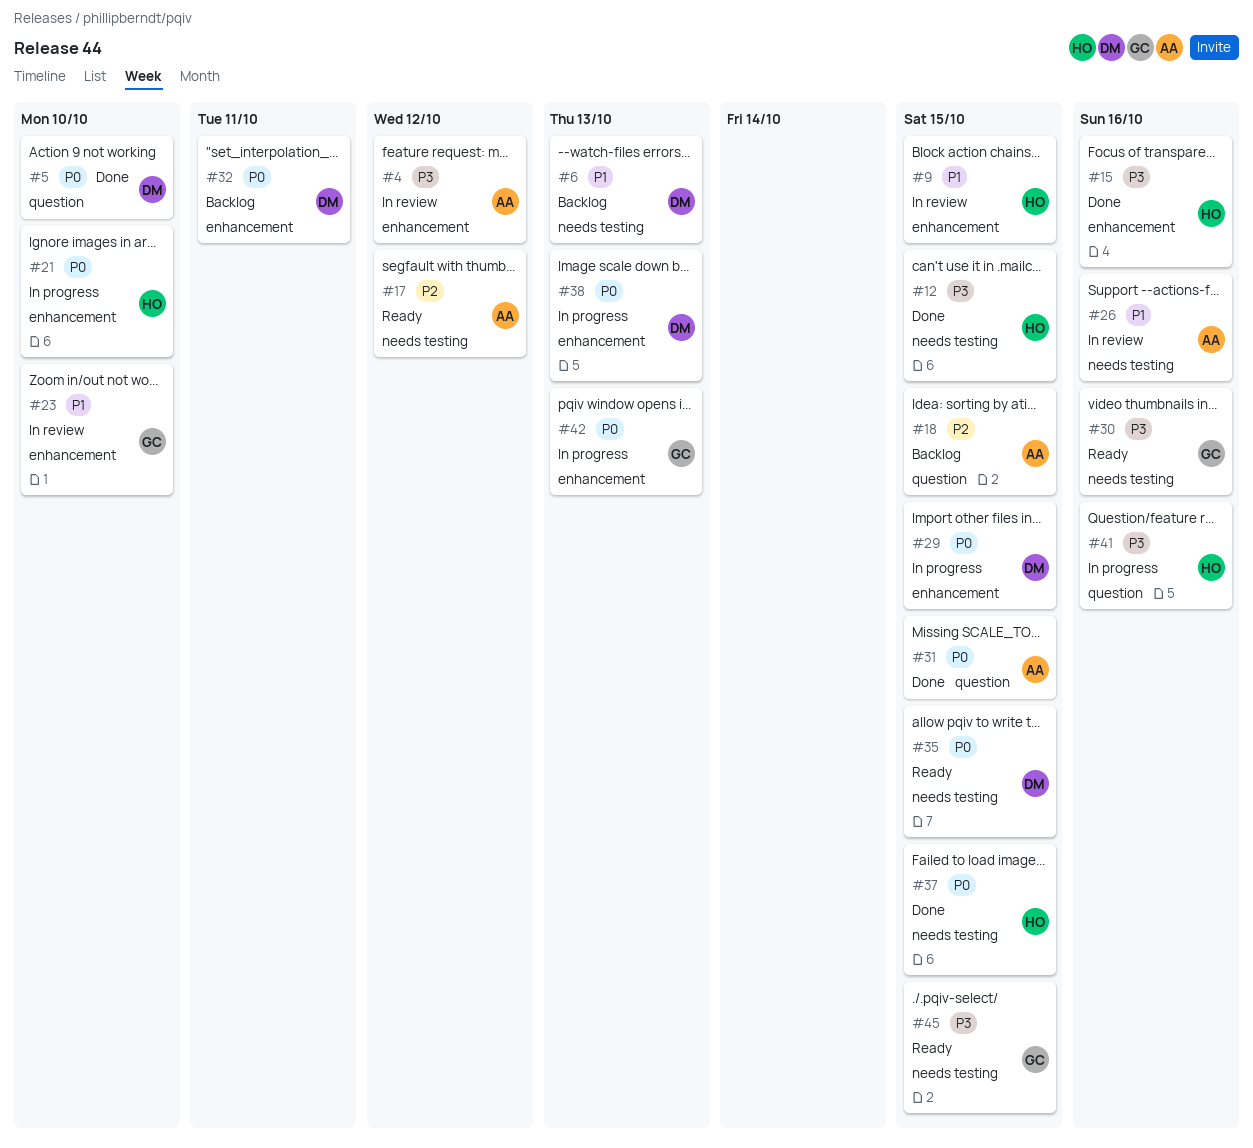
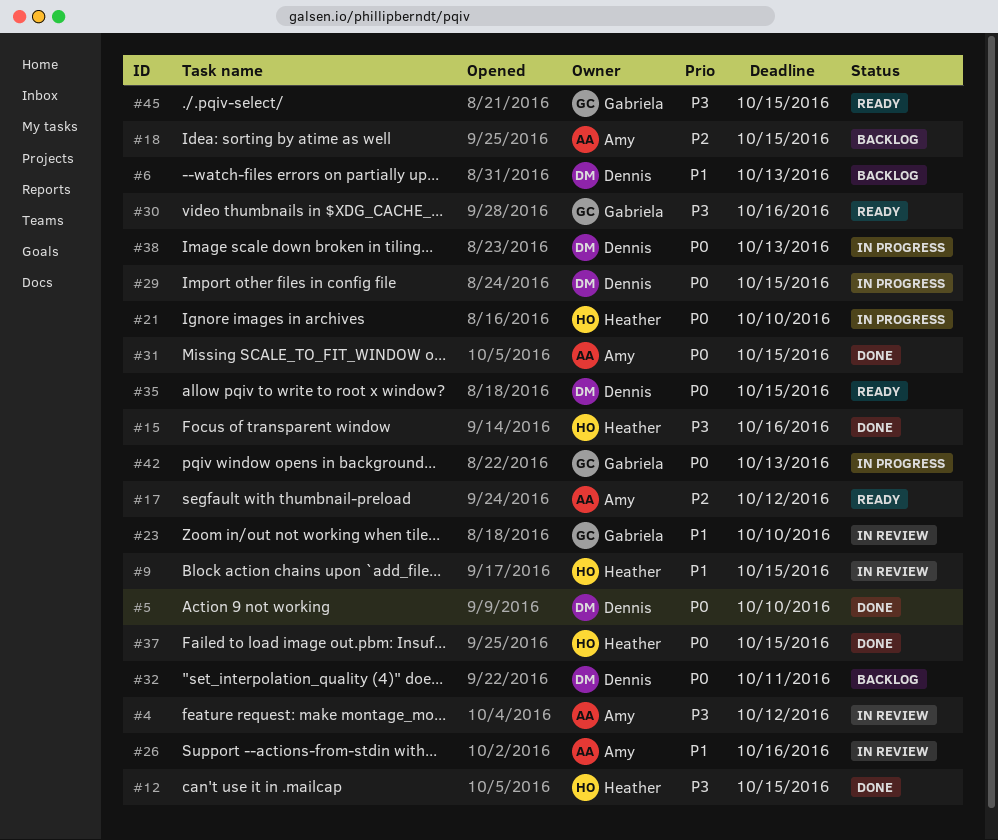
#41: present -> none

